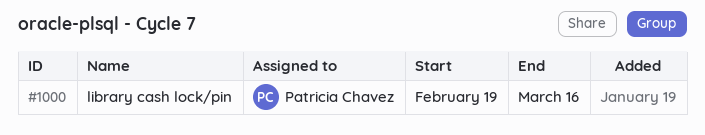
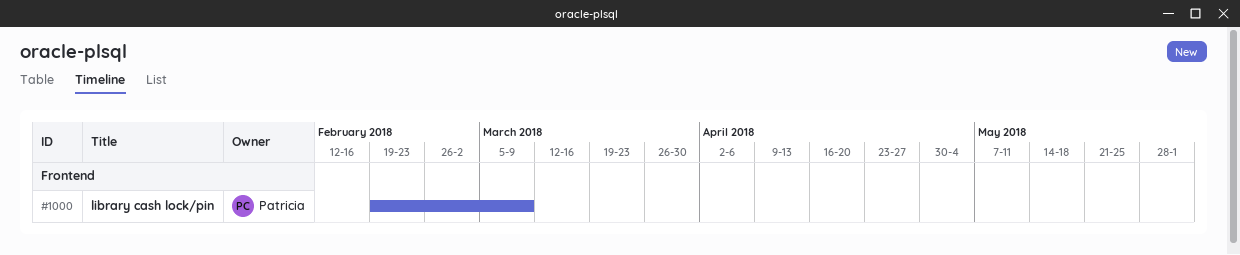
#1000, due: Mar 16 -> Mar 9

